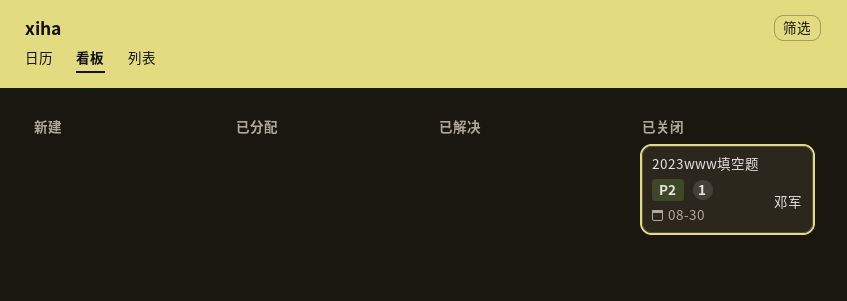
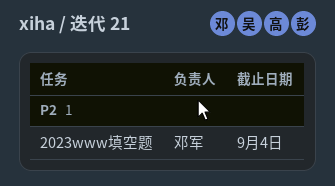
2023www填空题, due: Aug 30 -> Sep 4

